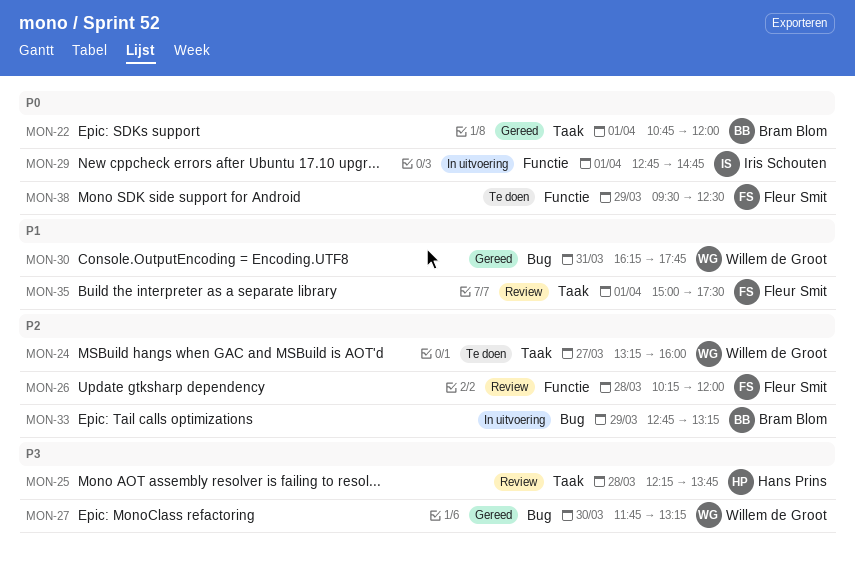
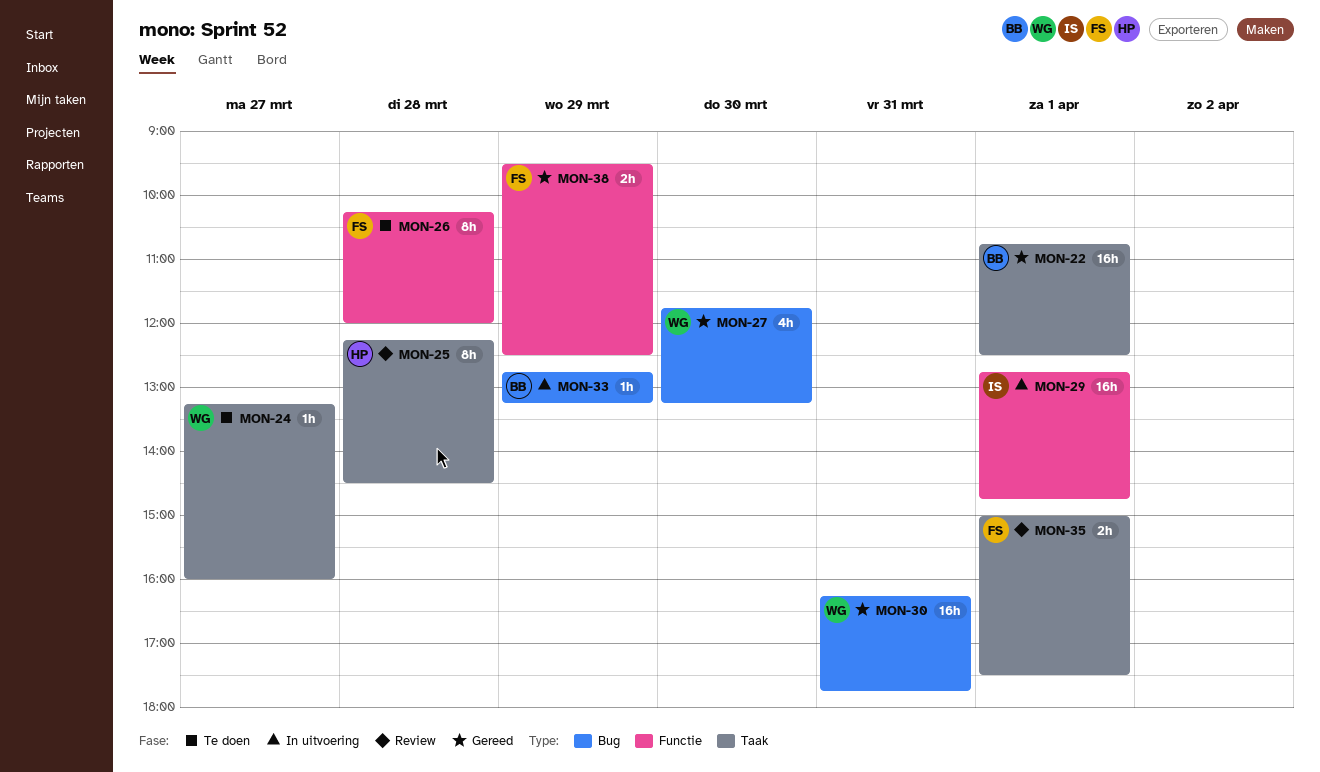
MON-22, ends: 12:00 -> 12:30
MON-25, ends: 13:45 -> 14:30
MON-26, status: Review -> Te doen
MON-38, status: Te doen -> Gereed

